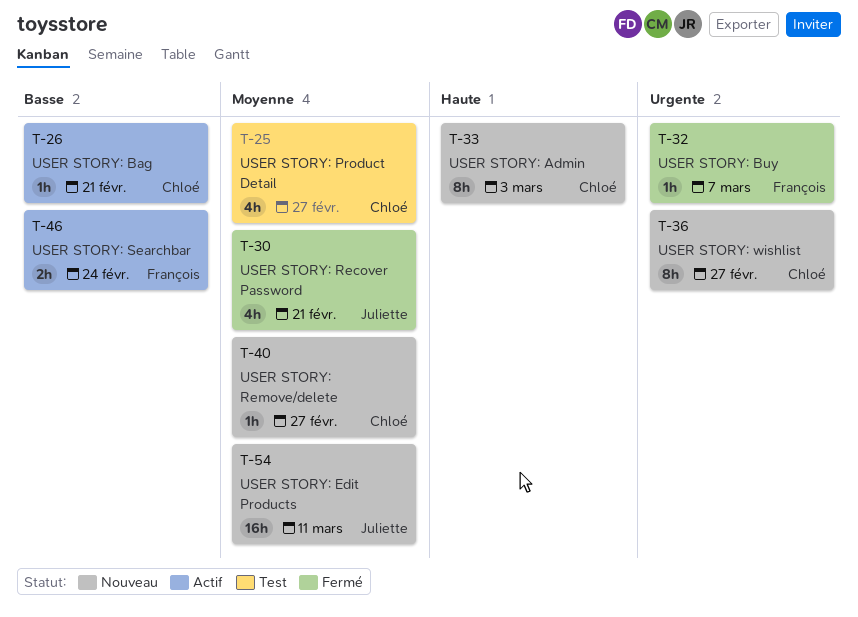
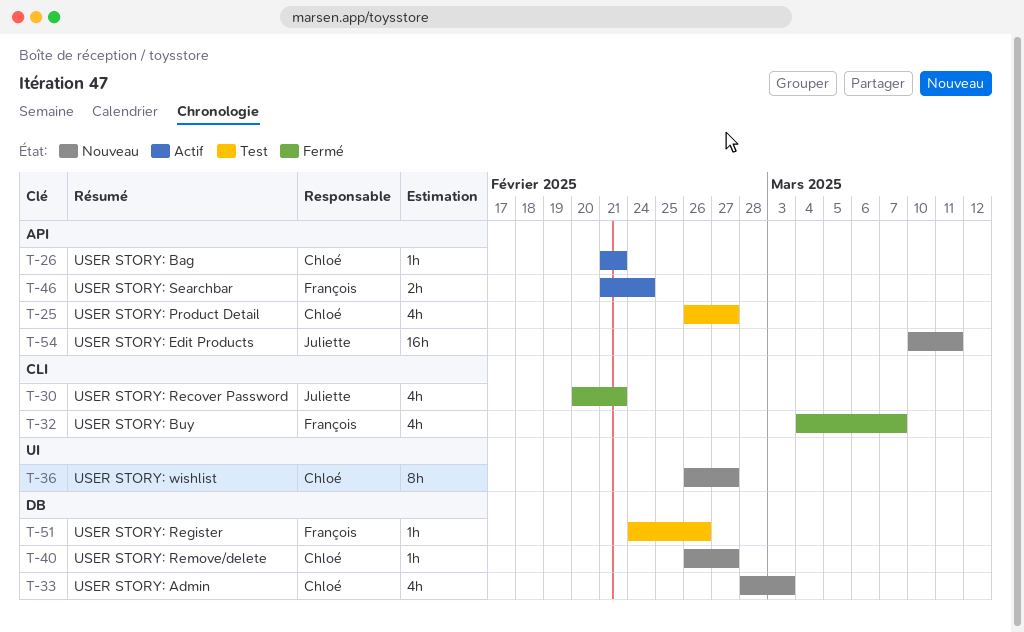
T-32, estimate: 1h -> 4h
T-33, estimate: 8h -> 4h
T-51: none -> present

